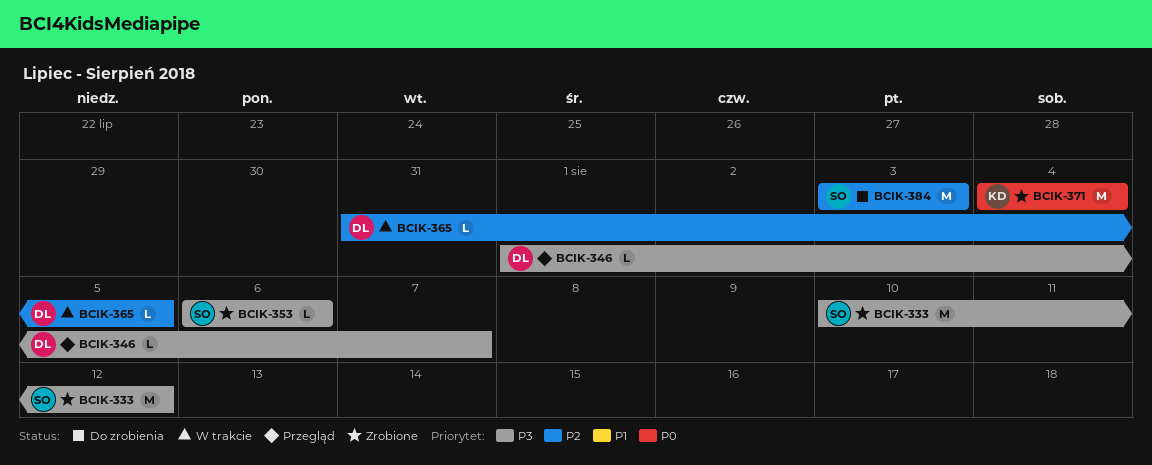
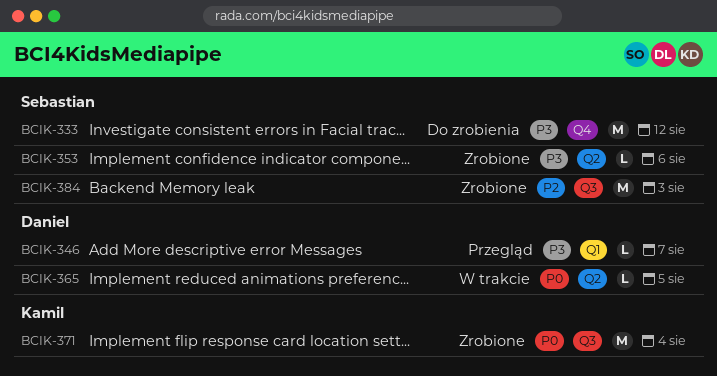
BCIK-333, status: Zrobione -> Do zrobienia
BCIK-365, priority: P2 -> P0
BCIK-384, status: Do zrobienia -> Zrobione

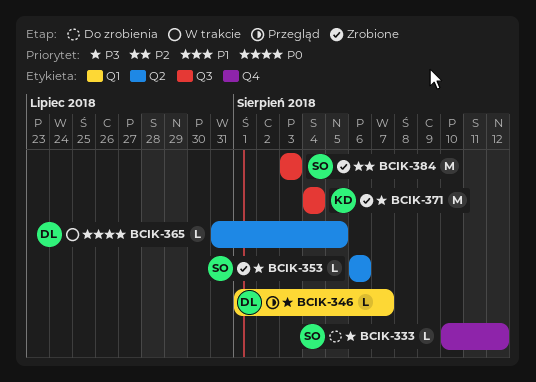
BCIK-333, estimate: M -> L
BCIK-371, priority: P0 -> P3

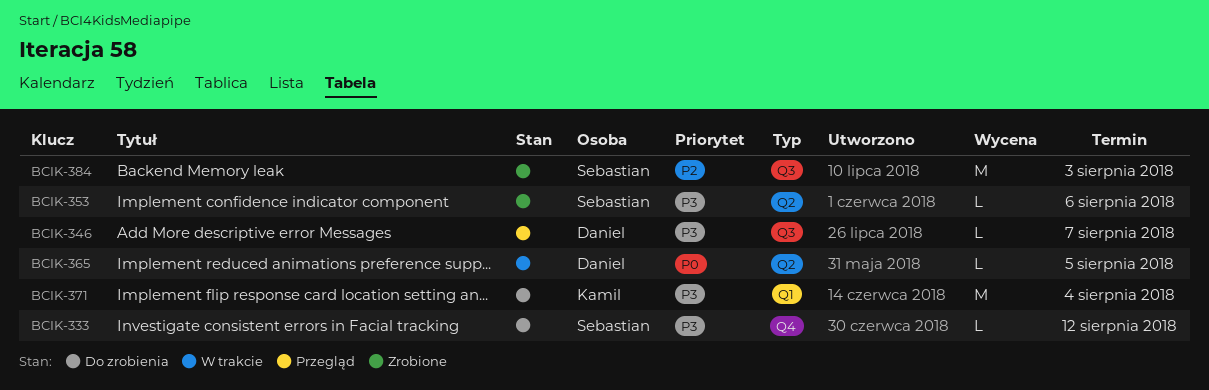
BCIK-346, label: Q1 -> Q3
BCIK-371, status: Zrobione -> Do zrobienia
BCIK-371, label: Q3 -> Q1

